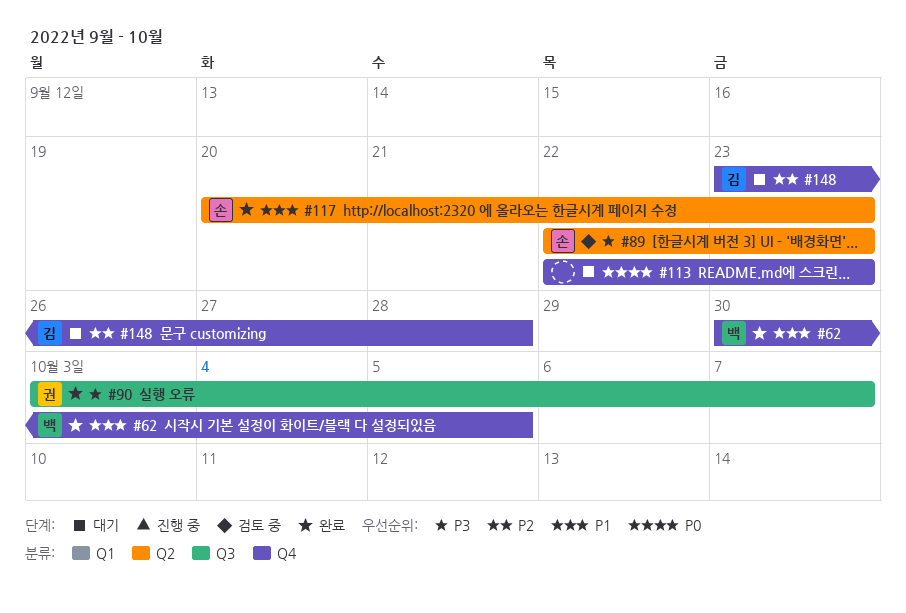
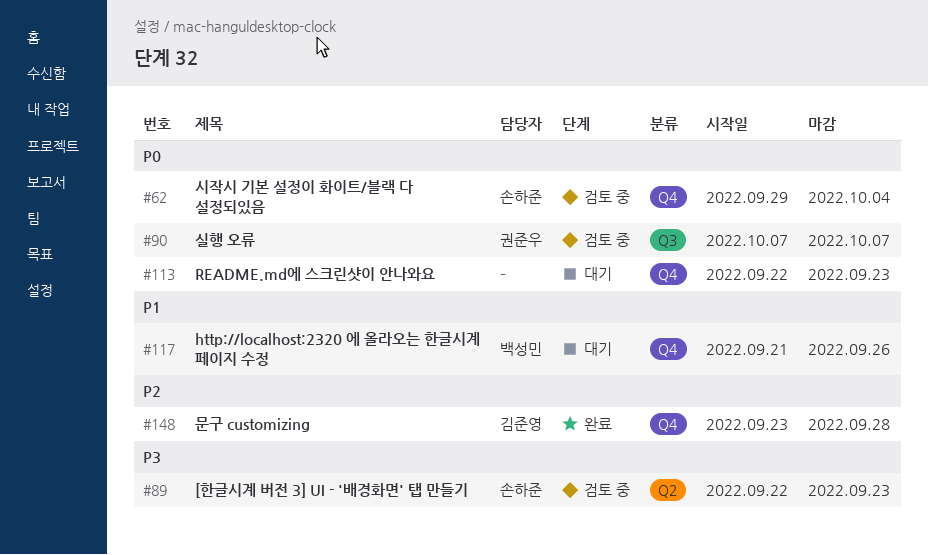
#62, status: 완료 -> 검토 중
#62, owner: 백성민 -> 손하준
#62, priority: P1 -> P0
#62, start: Sep 30 -> Sep 29
#62, due: Oct 5 -> Oct 4
#90, status: 완료 -> 검토 중
#90, priority: P3 -> P0
#90, start: Oct 3 -> Oct 7
#117, status: 완료 -> 대기
#117, owner: 손하준 -> 백성민
#117, label: Q2 -> Q4
#117, start: Sep 20 -> Sep 21
#117, due: Sep 23 -> Sep 26
#148, status: 대기 -> 완료

